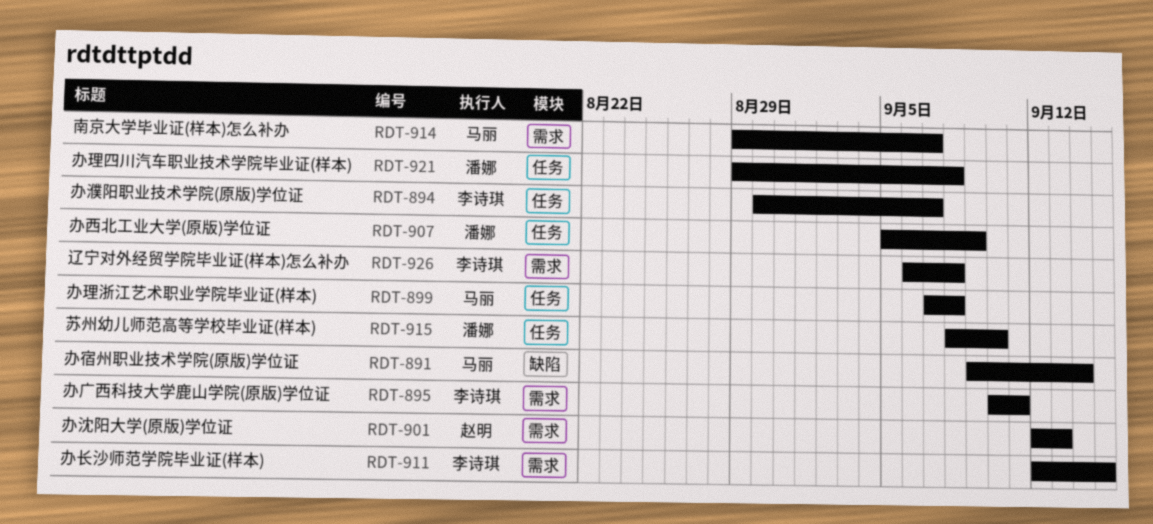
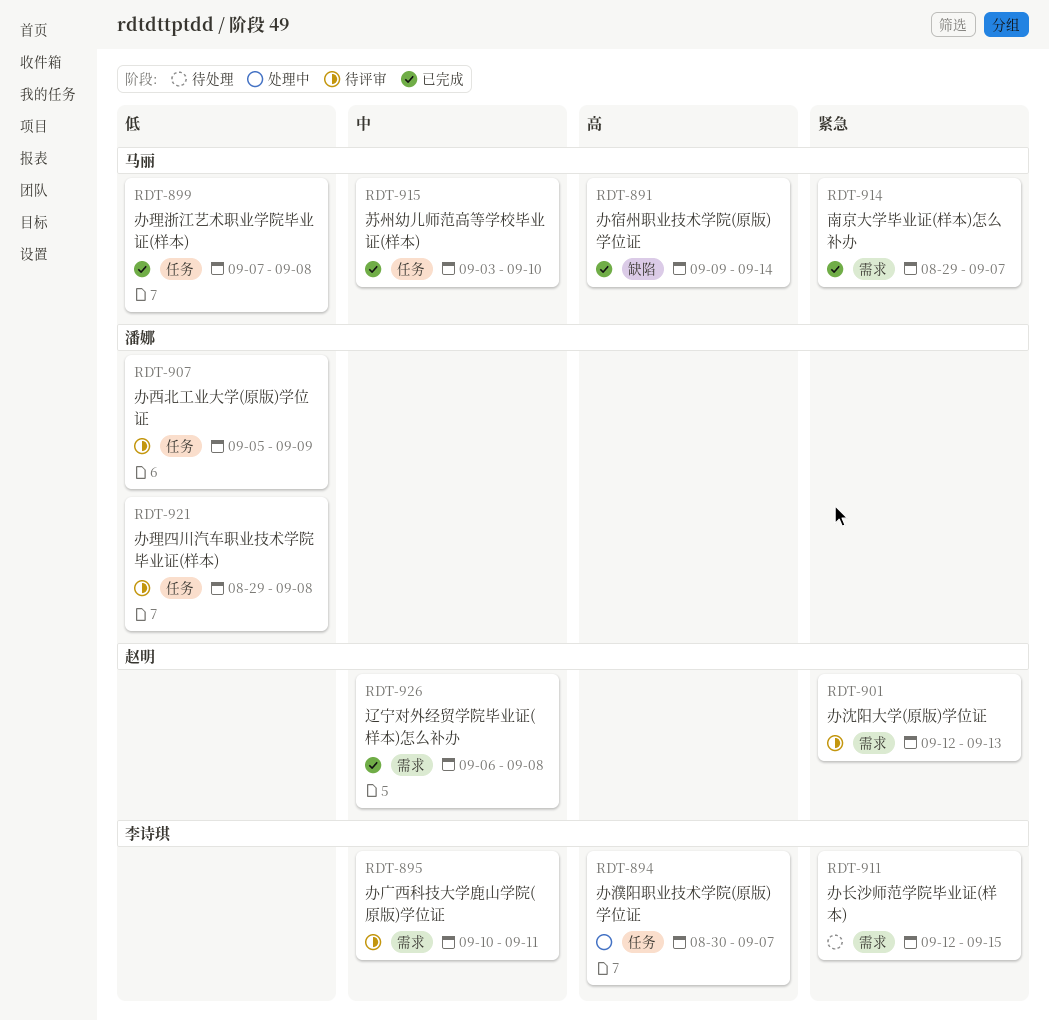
RDT-915, owner: 潘娜 -> 马丽
RDT-915, start: Sep 8 -> Sep 3
RDT-926, owner: 李诗琪 -> 赵明

